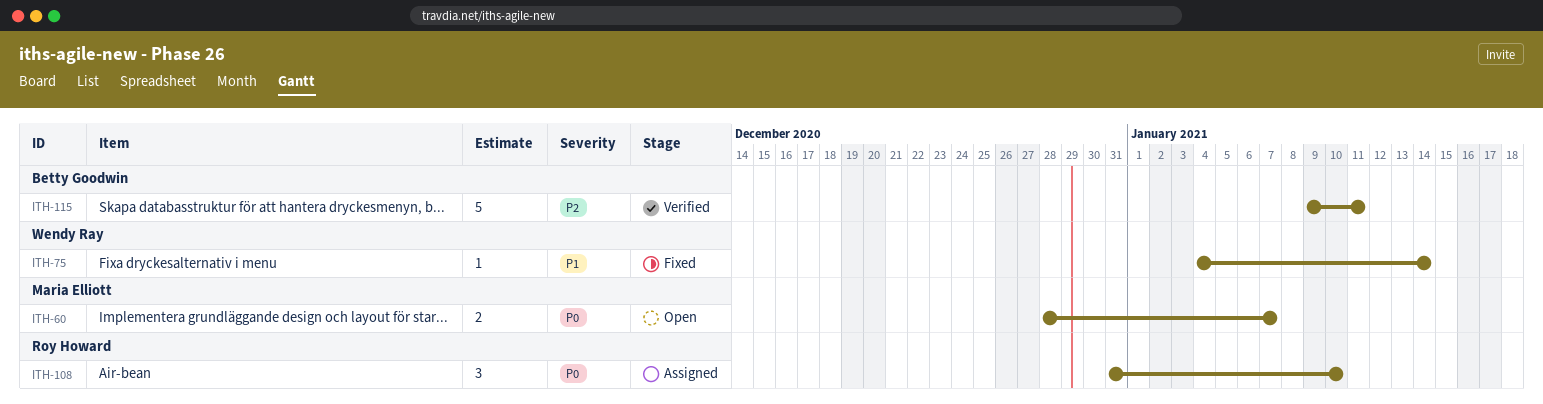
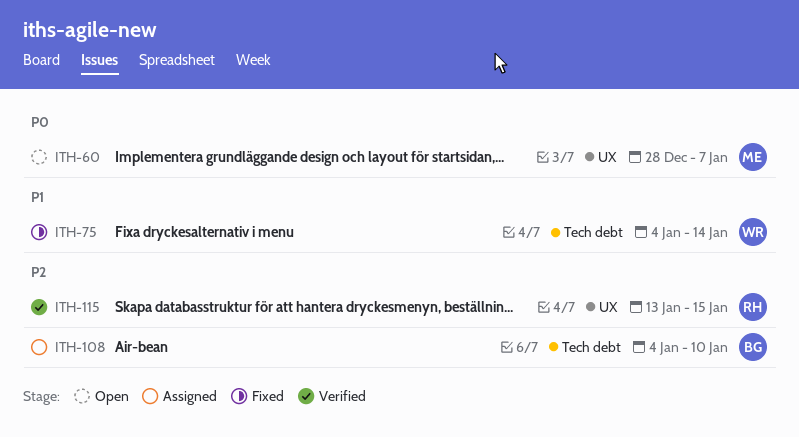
ITH-108, owner: Roy Howard -> Betty Goodwin
ITH-108, priority: P0 -> P2
ITH-108, start: Dec 31 -> Jan 4
ITH-115, owner: Betty Goodwin -> Roy Howard
ITH-115, start: Jan 9 -> Jan 13
ITH-115, due: Jan 11 -> Jan 15

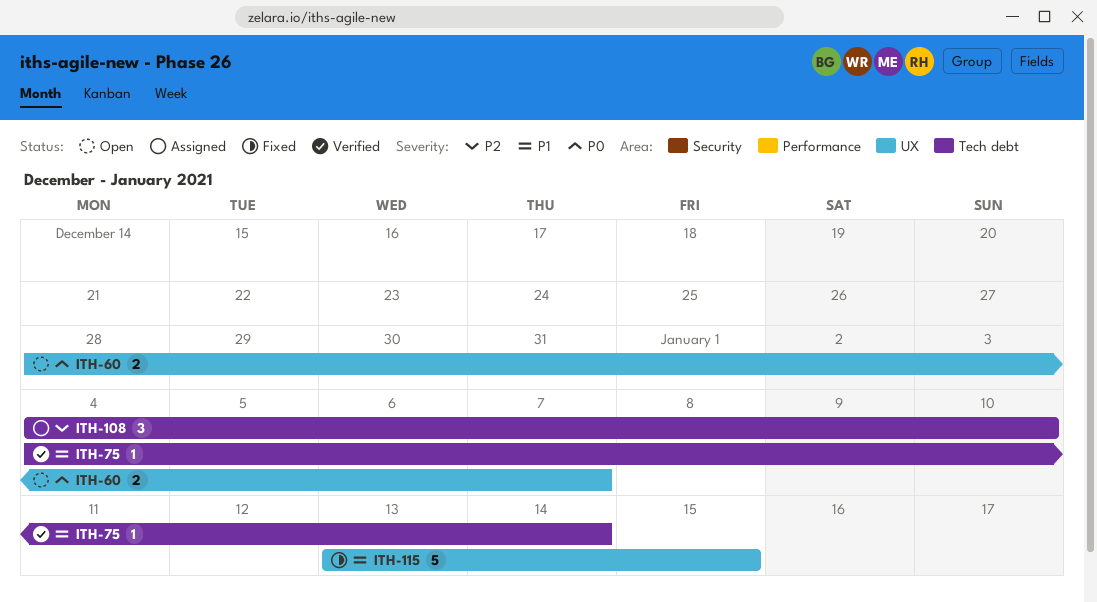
ITH-75, status: Fixed -> Verified
ITH-115, status: Verified -> Fixed
ITH-115, priority: P2 -> P1

